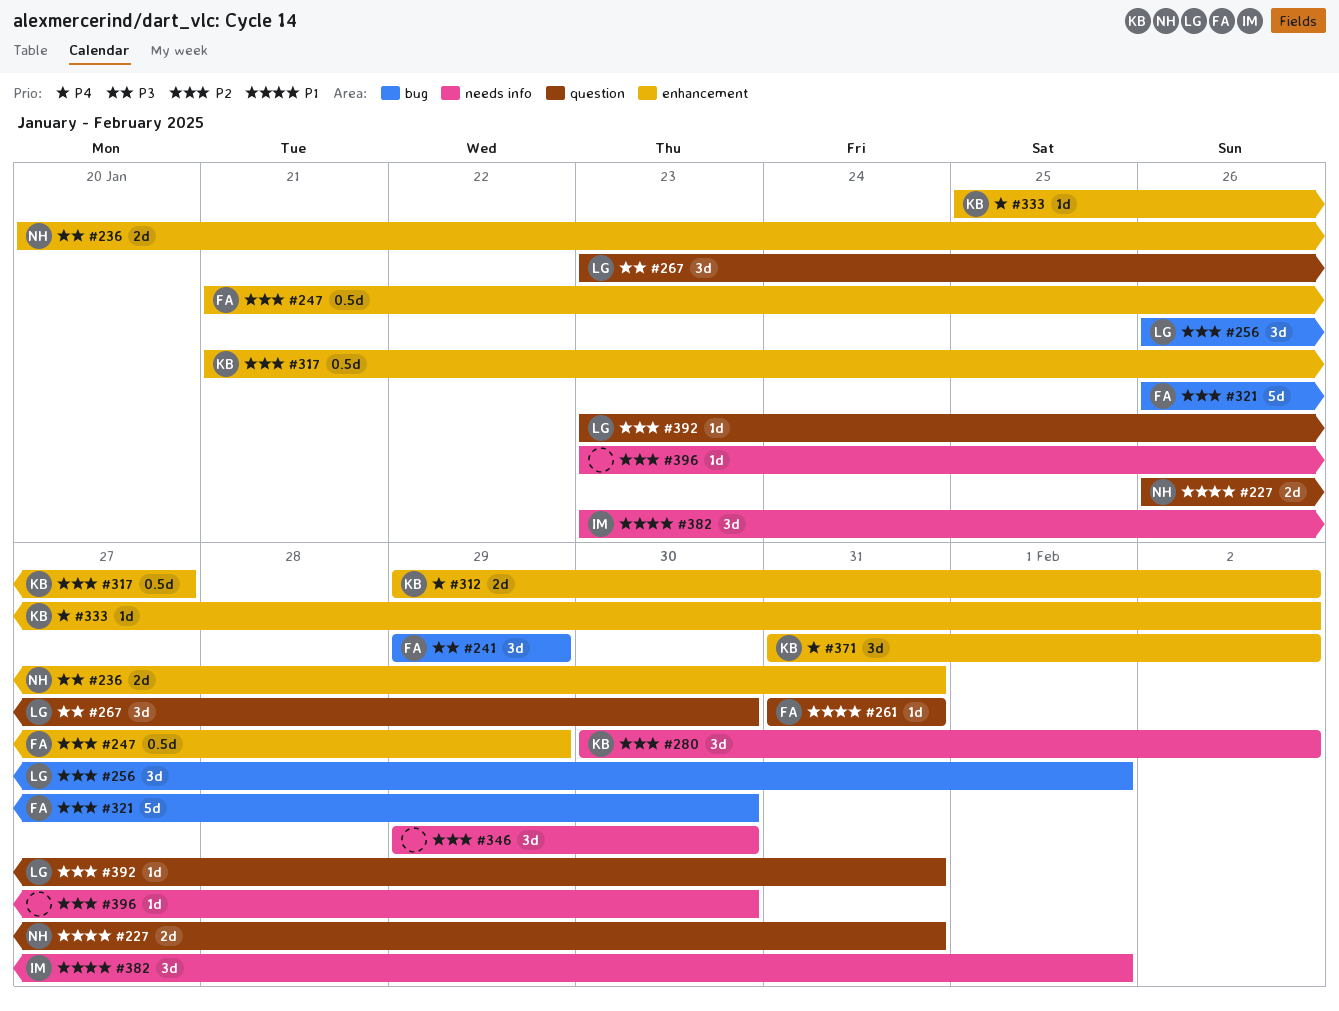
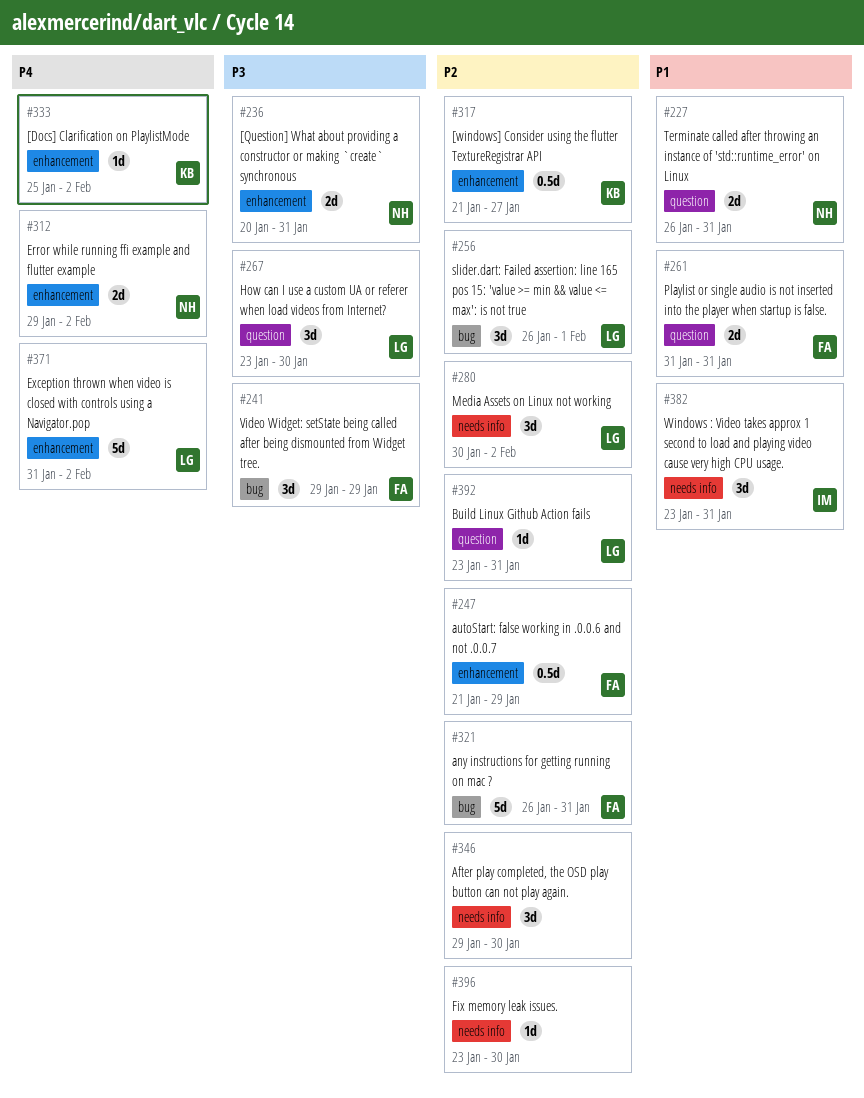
#261, estimate: 1d -> 2d
#280, owner: KB -> LG
#312, owner: KB -> NH
#321, due: Jan 30 -> Jan 31
#371, owner: KB -> LG
#371, estimate: 3d -> 5d
#382, due: Feb 1 -> Jan 31

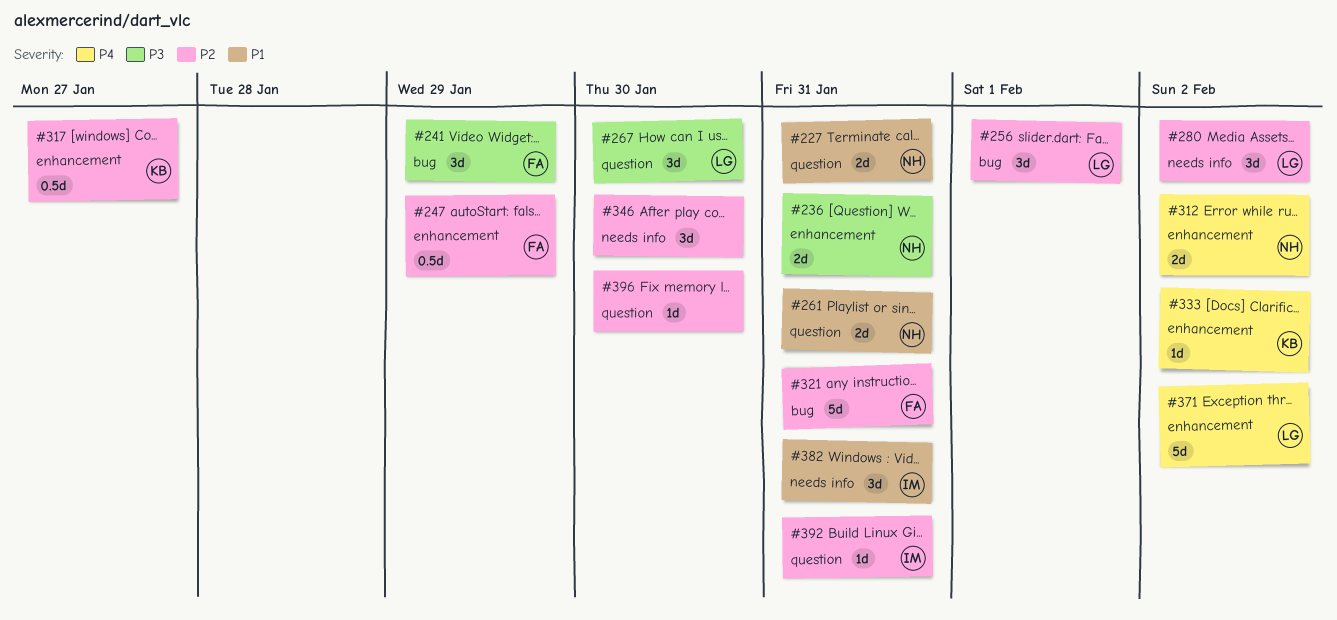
#261, owner: FA -> NH
#392, owner: LG -> IM
#396, label: needs info -> question

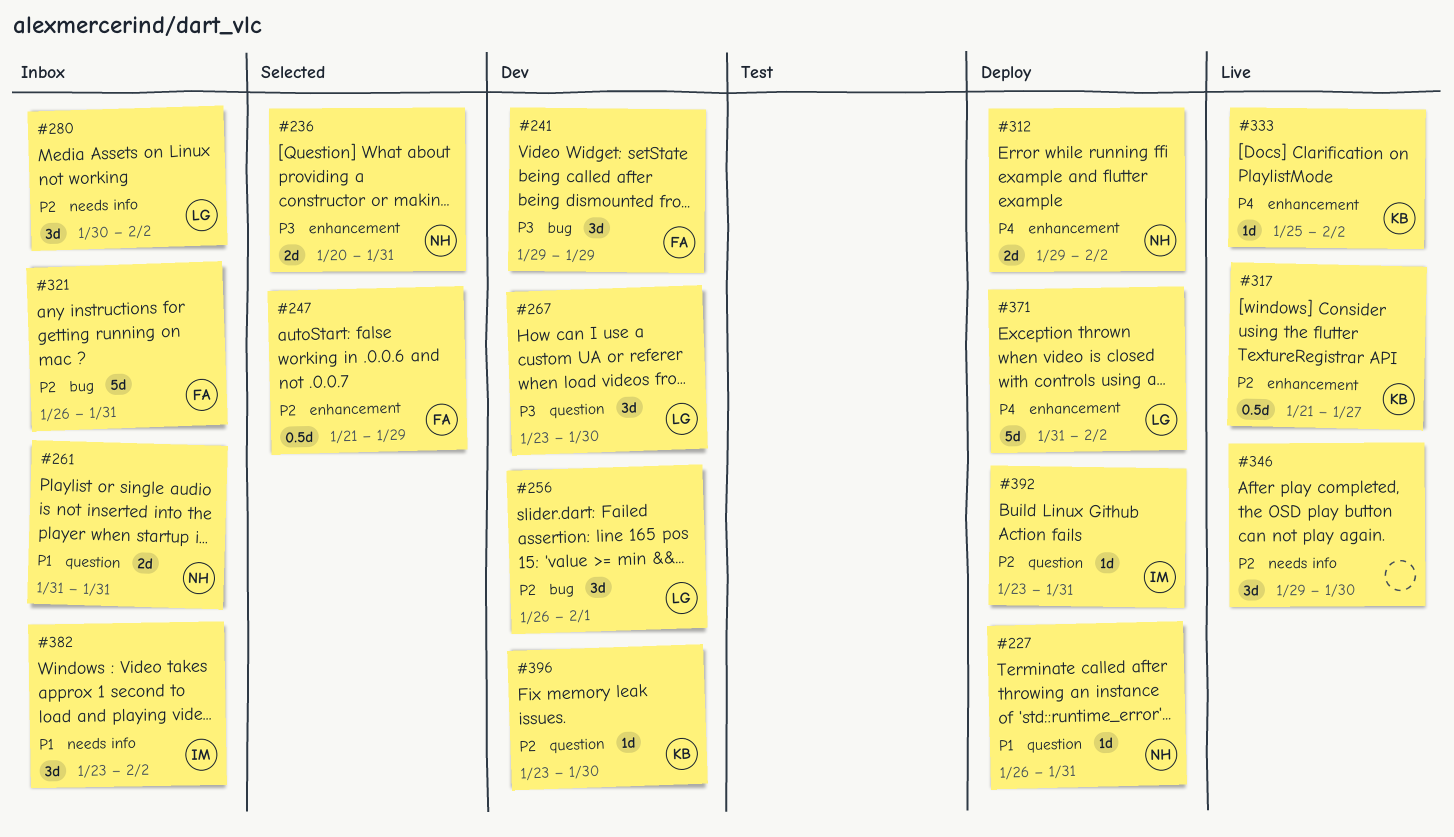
#227, estimate: 2d -> 1d
#382, due: Jan 31 -> Feb 2
#396, owner: none -> KB

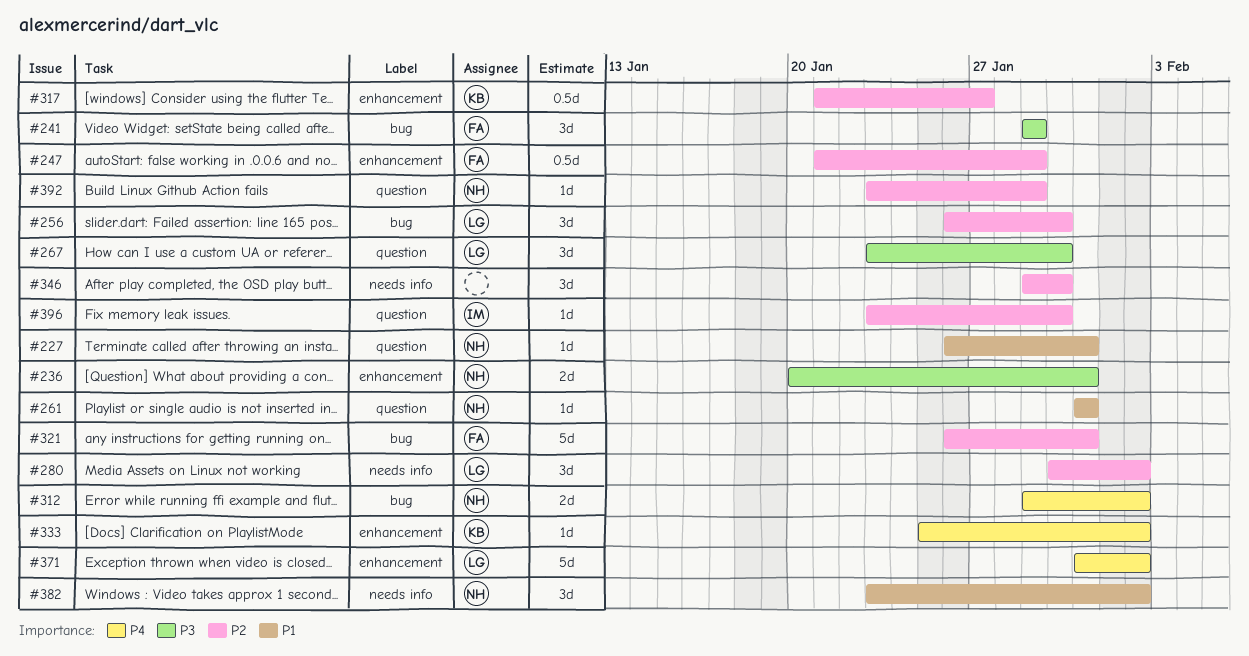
#256, due: Feb 1 -> Jan 30
#261, estimate: 2d -> 1d
#312, label: enhancement -> bug
#382, owner: IM -> NH
#392, owner: IM -> NH
#392, due: Jan 31 -> Jan 29
#396, owner: KB -> IM

